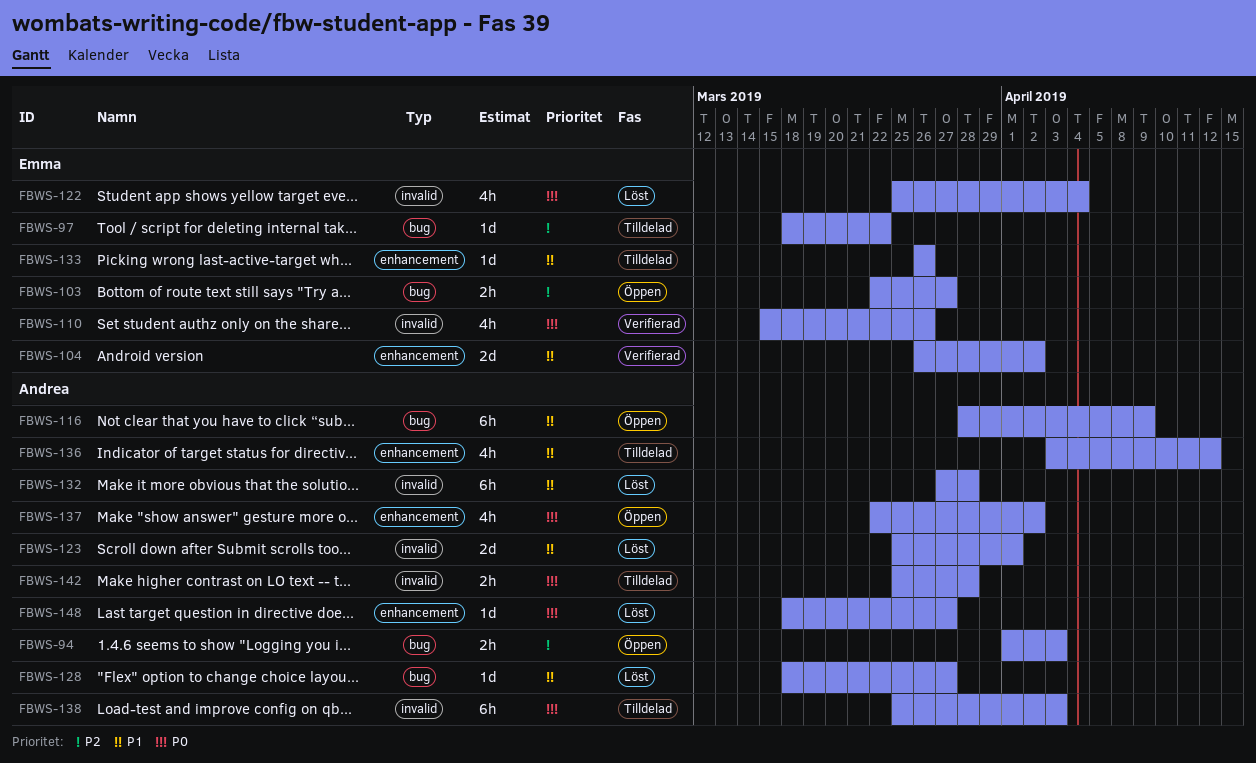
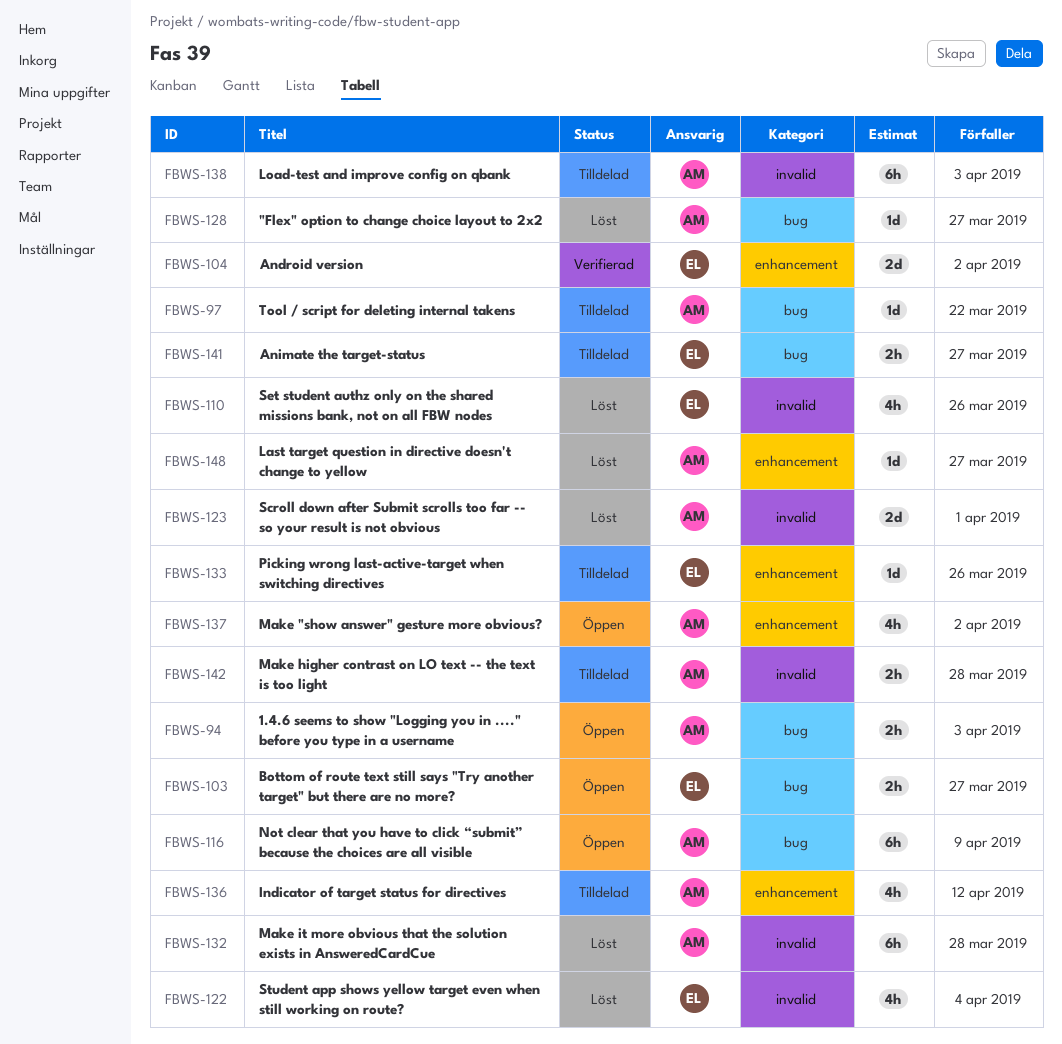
FBWS-97, owner: Emma -> Andrea
FBWS-110, status: Verifierad -> Löst
FBWS-141: none -> present

